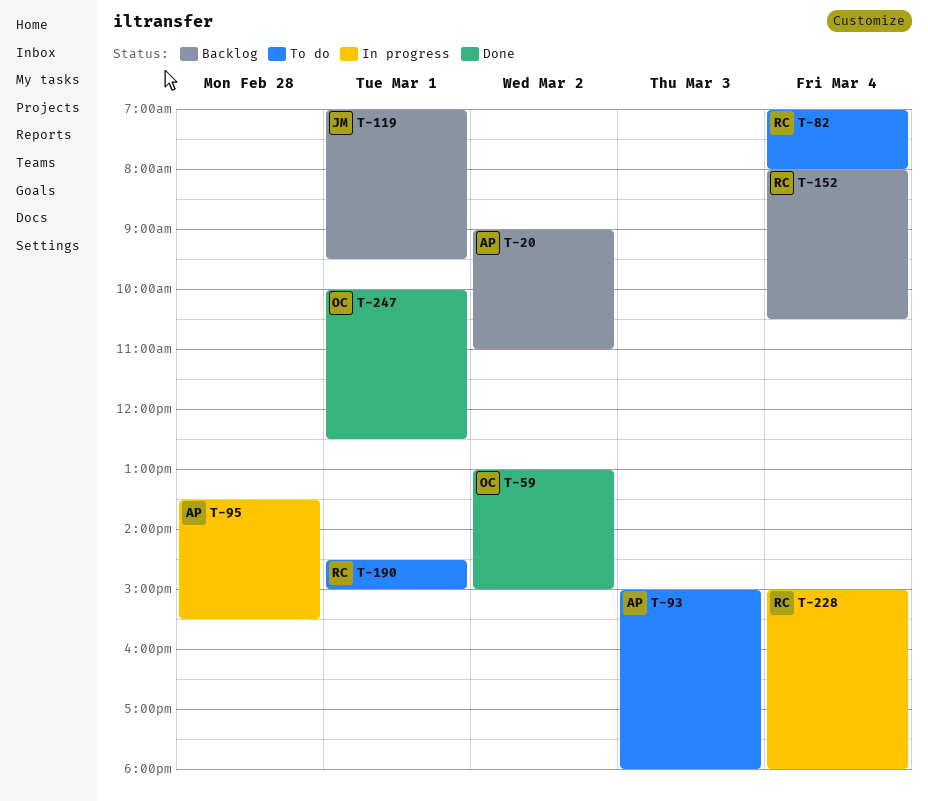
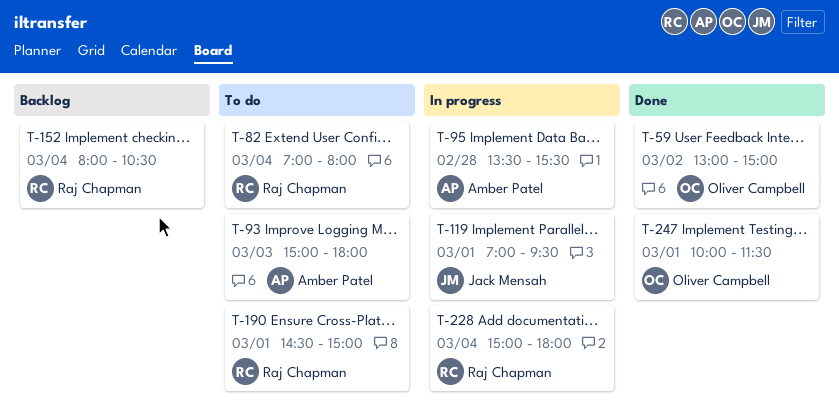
T-20: present -> none
T-119, status: Backlog -> In progress
T-247, ends: 12:30 -> 11:30

